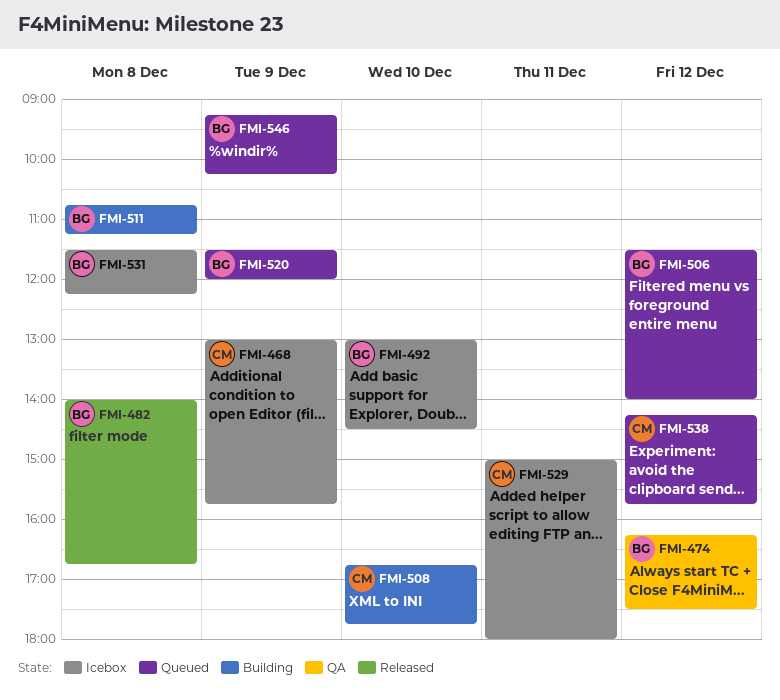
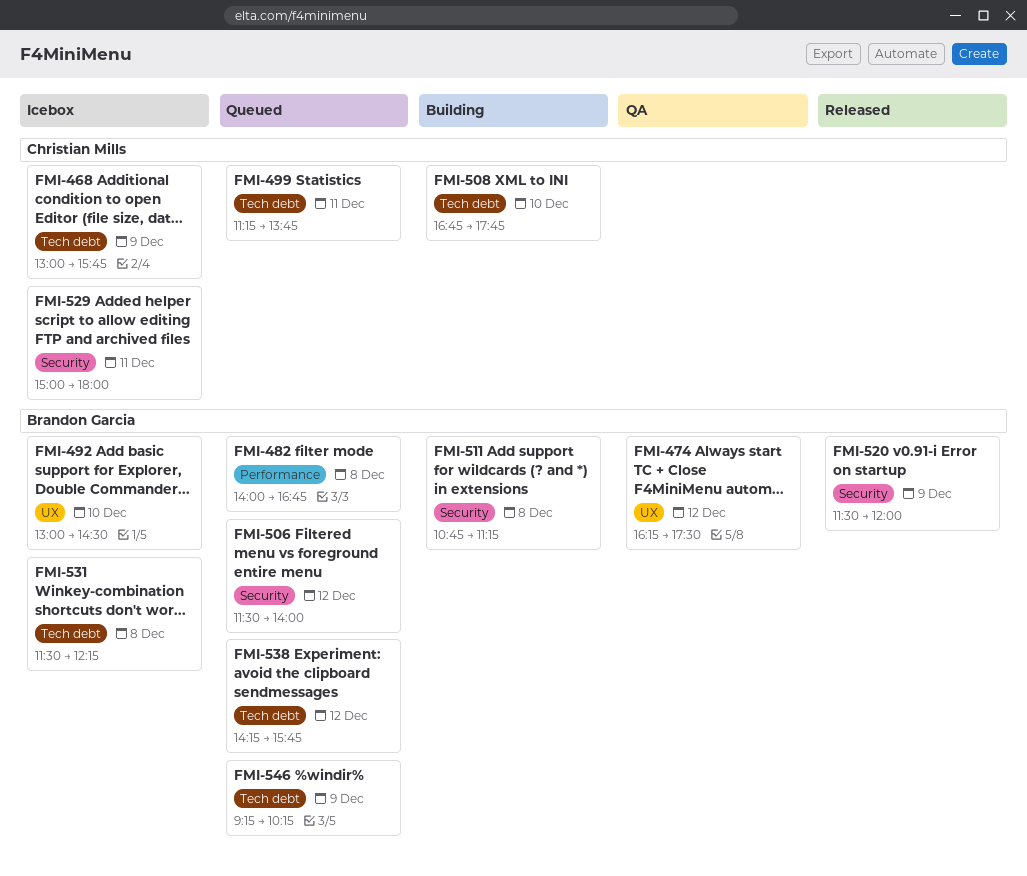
FMI-482, status: Released -> Queued
FMI-499: none -> present
FMI-520, status: Queued -> Released
FMI-538, owner: Christian Mills -> Brandon Garcia

